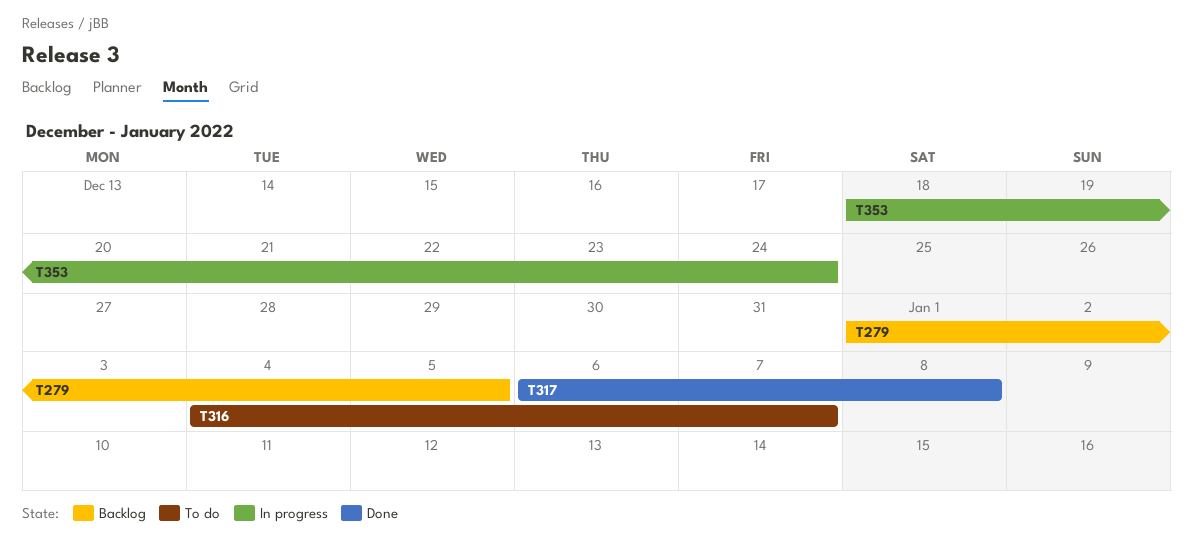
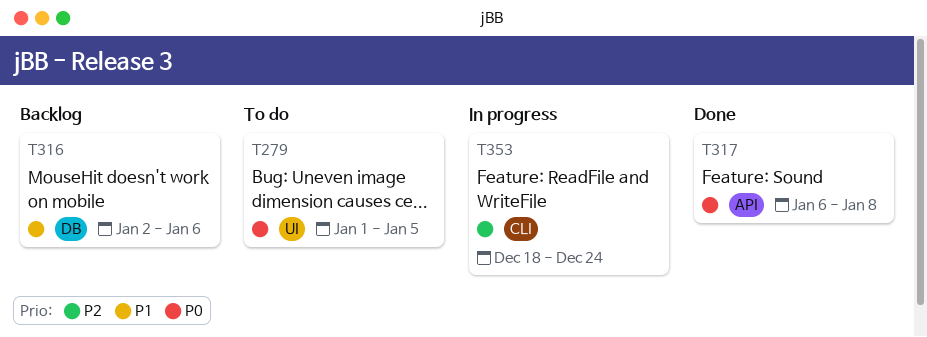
T279, status: Backlog -> To do
T316, status: To do -> Backlog
T316, start: Jan 4 -> Jan 2
T316, due: Jan 7 -> Jan 6

